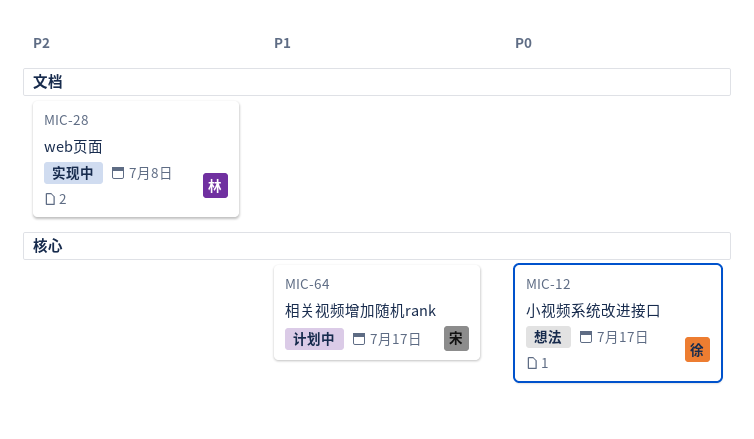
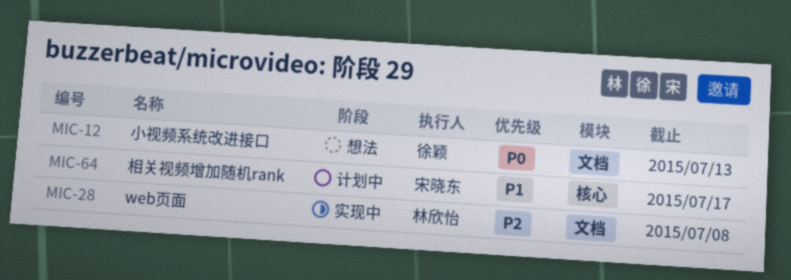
MIC-12, label: 核心 -> 文档
MIC-12, due: Jul 17 -> Jul 13

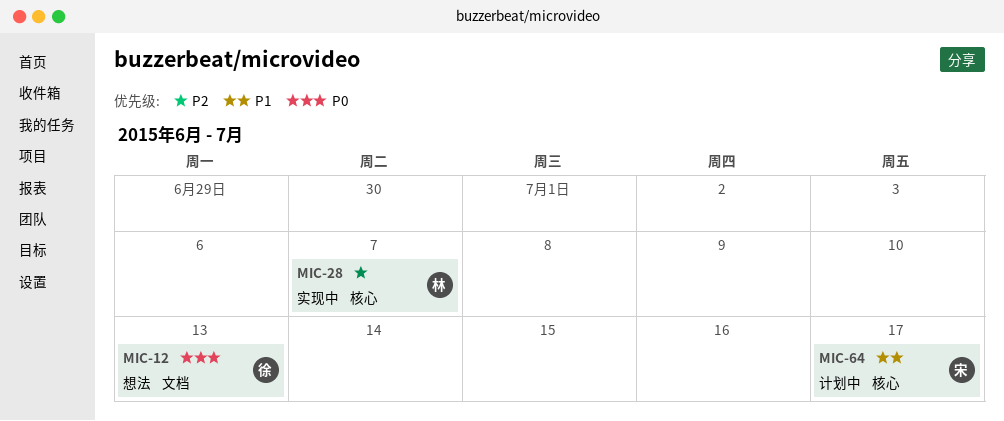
MIC-28, label: 文档 -> 核心
MIC-28, due: Jul 8 -> Jul 7

